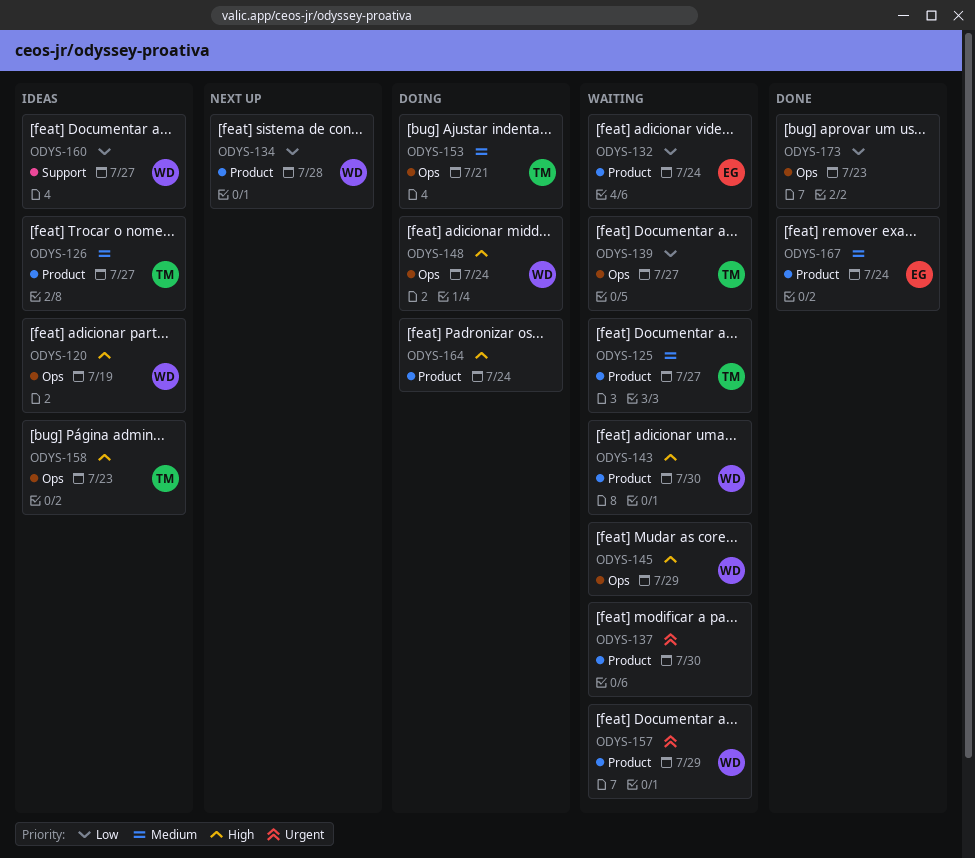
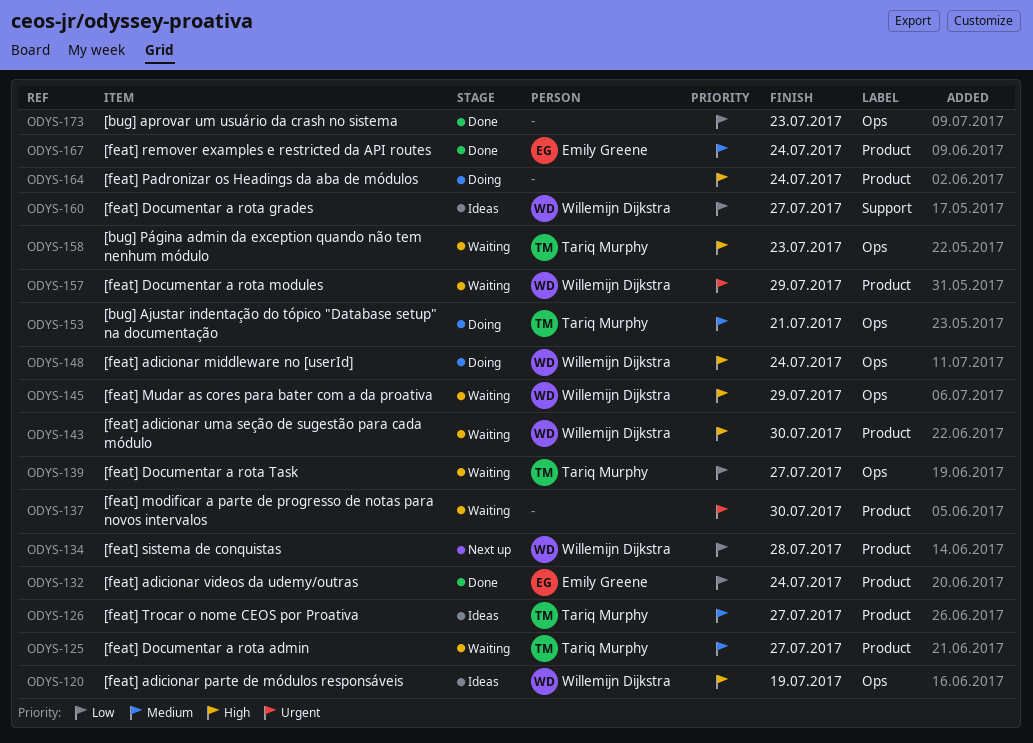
ODYS-132, status: Waiting -> Done
ODYS-158, status: Ideas -> Waiting

